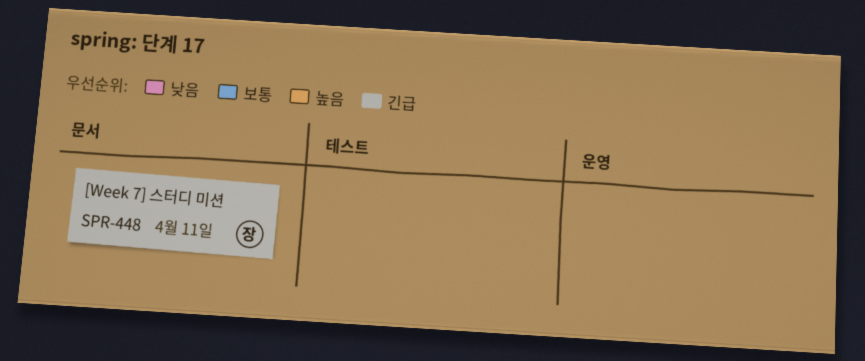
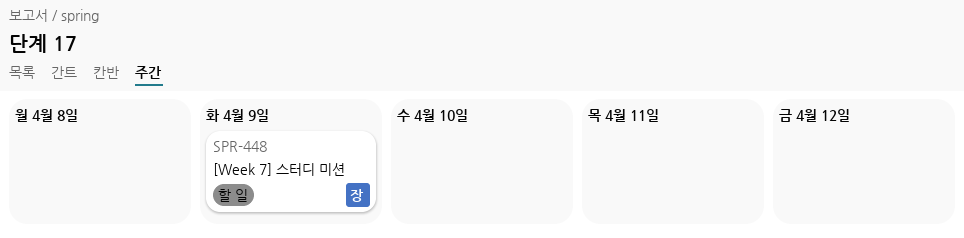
SPR-448, due: Apr 11 -> Apr 9

